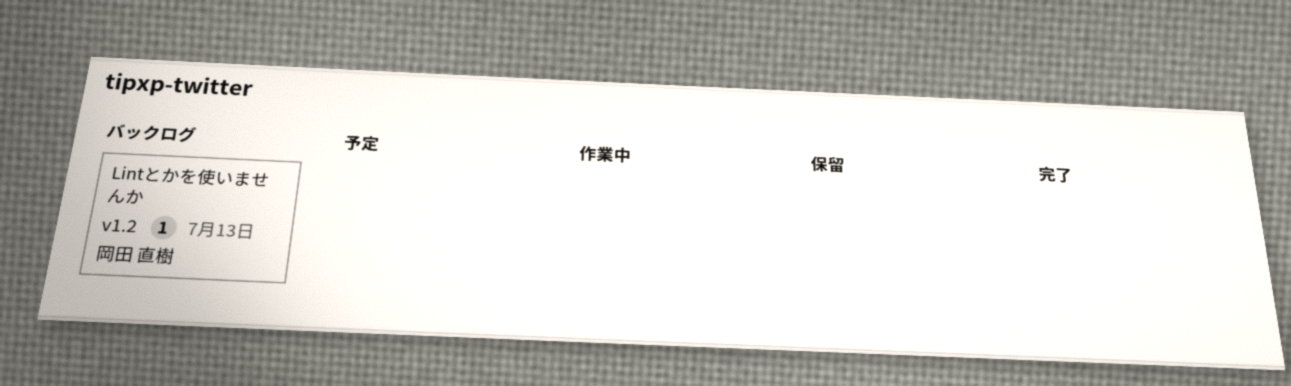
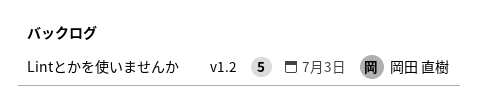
Lintとかを使いませんか, estimate: 1 -> 5
Lintとかを使いませんか, due: Jul 13 -> Jul 3

